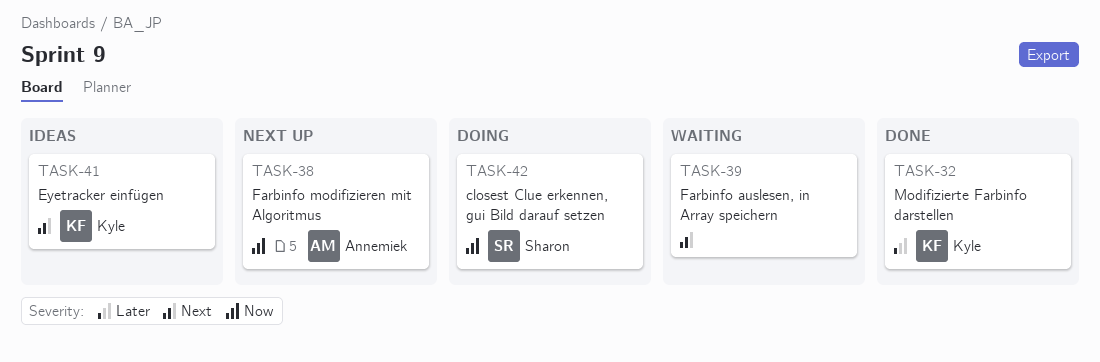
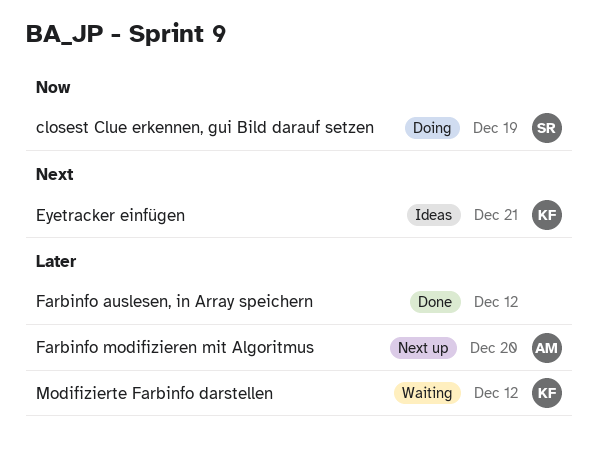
Farbinfo auslesen, in Array speichern, status: Waiting -> Done
Farbinfo auslesen, in Array speichern, priority: Next -> Later
Farbinfo modifizieren mit Algoritmus, priority: Now -> Later
Modifizierte Farbinfo darstellen, status: Done -> Waiting

